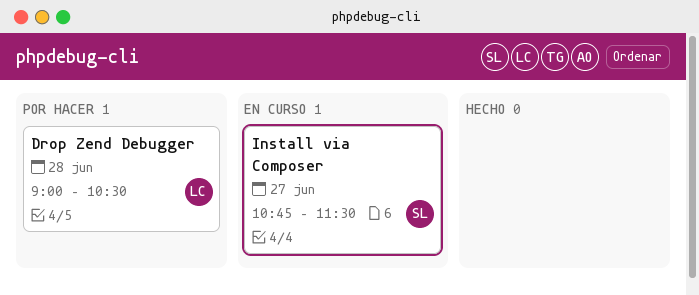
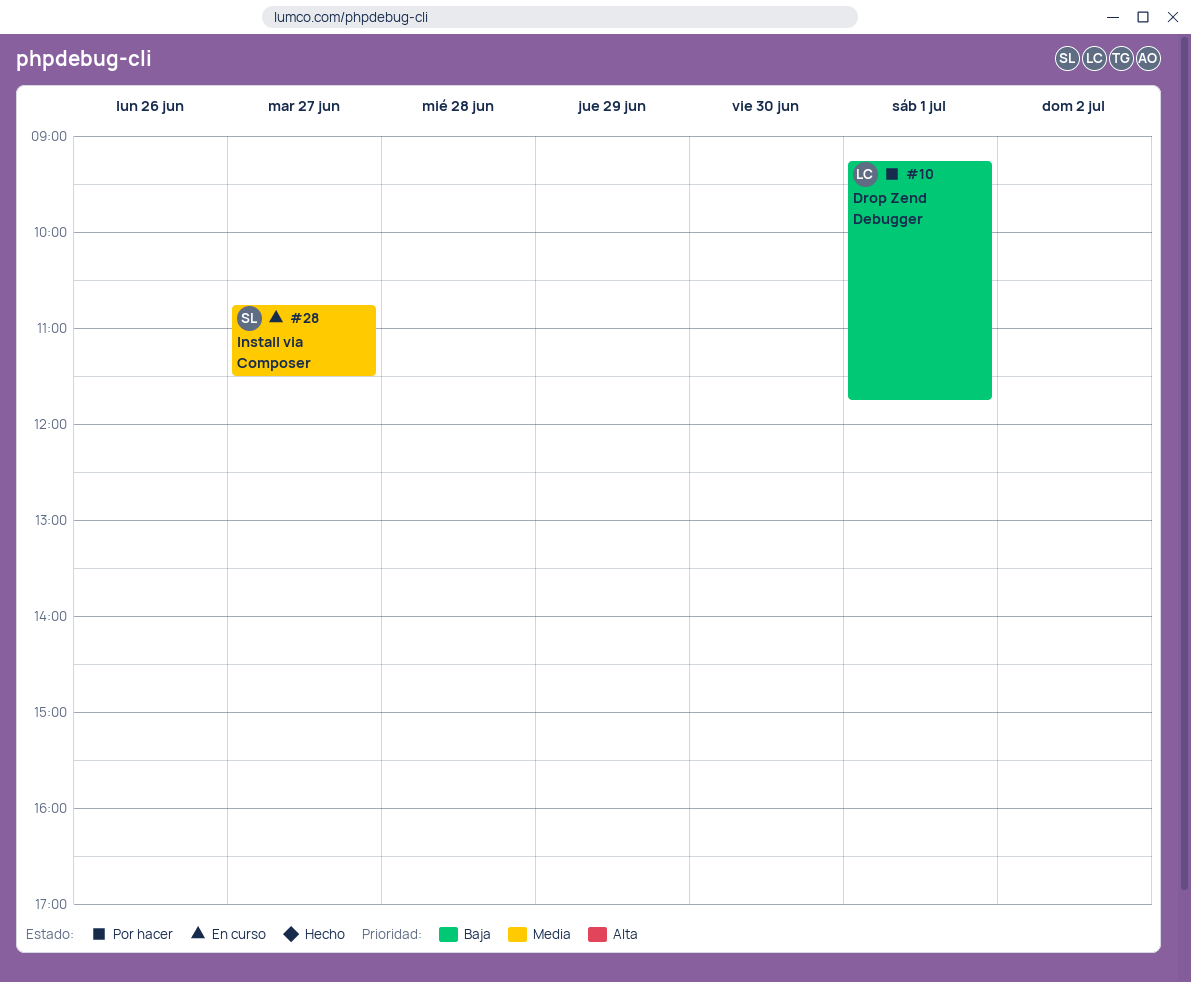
Drop Zend Debugger, day: Jun 28 -> Jul 1
Drop Zend Debugger, begins: 09:00 -> 09:15
Drop Zend Debugger, ends: 10:30 -> 11:45

